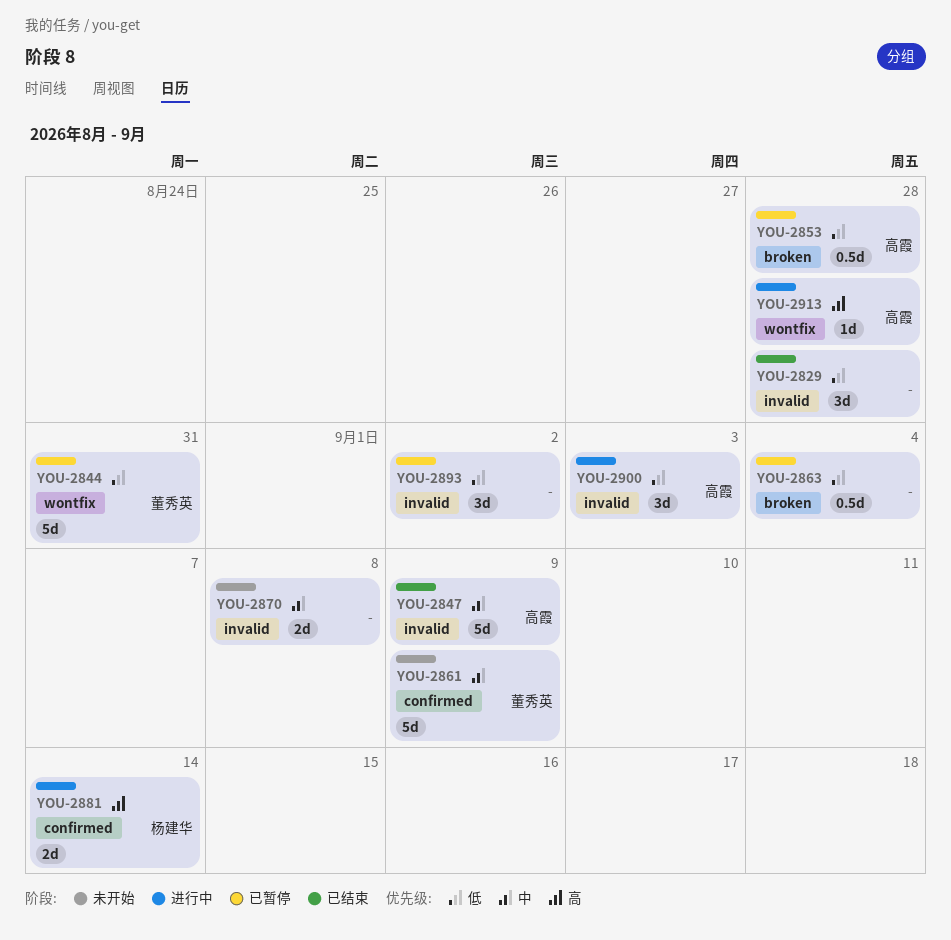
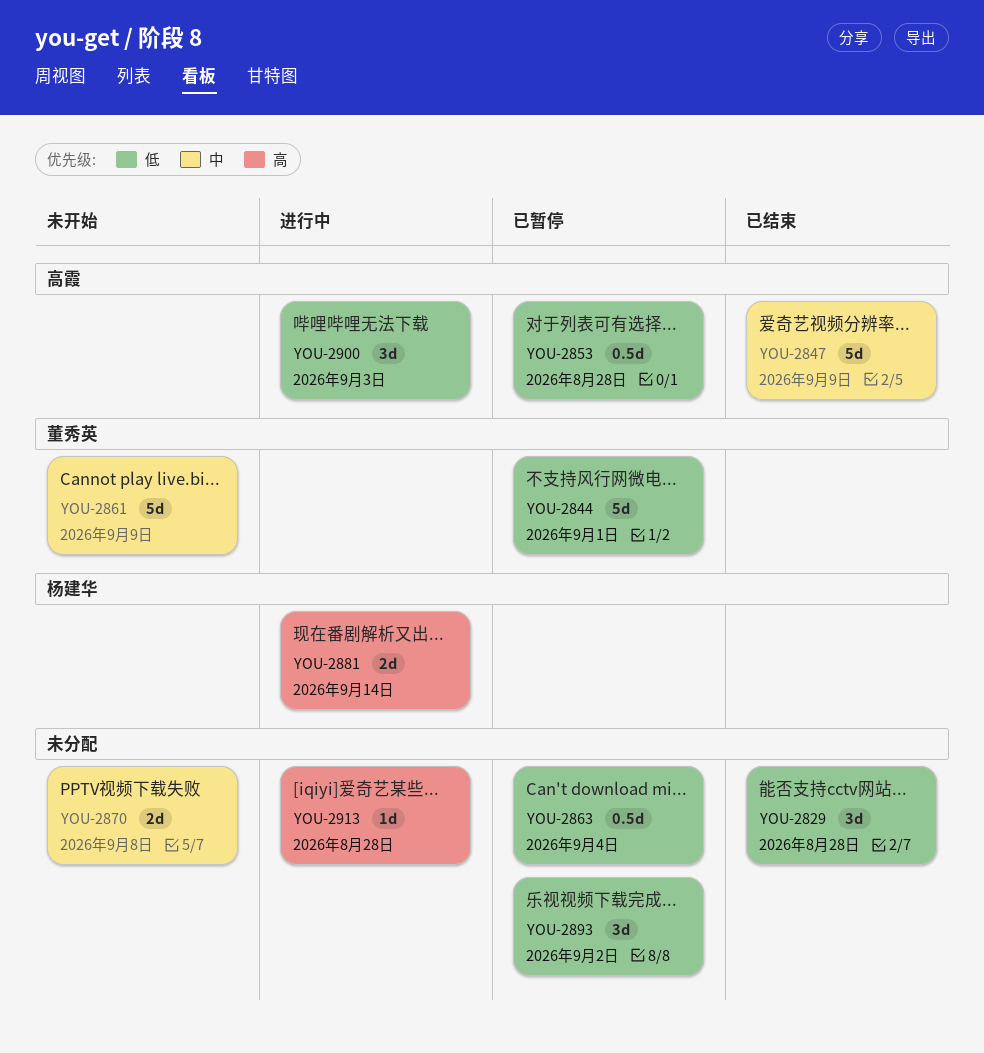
YOU-2844, due: Aug 31 -> Sep 1
YOU-2913, owner: 高霞 -> none

